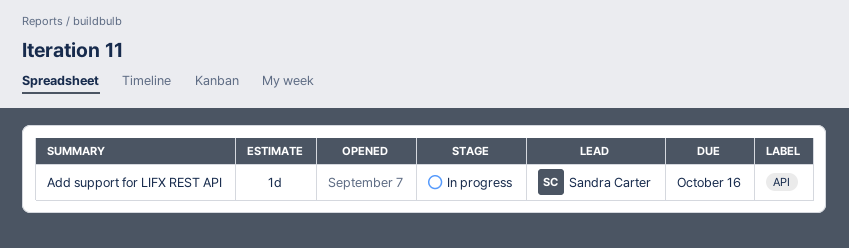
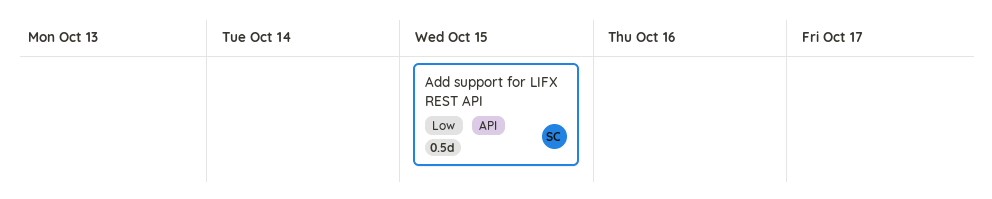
Add support for LIFX REST API, estimate: 1d -> 0.5d
Add support for LIFX REST API, due: Oct 16 -> Oct 15

